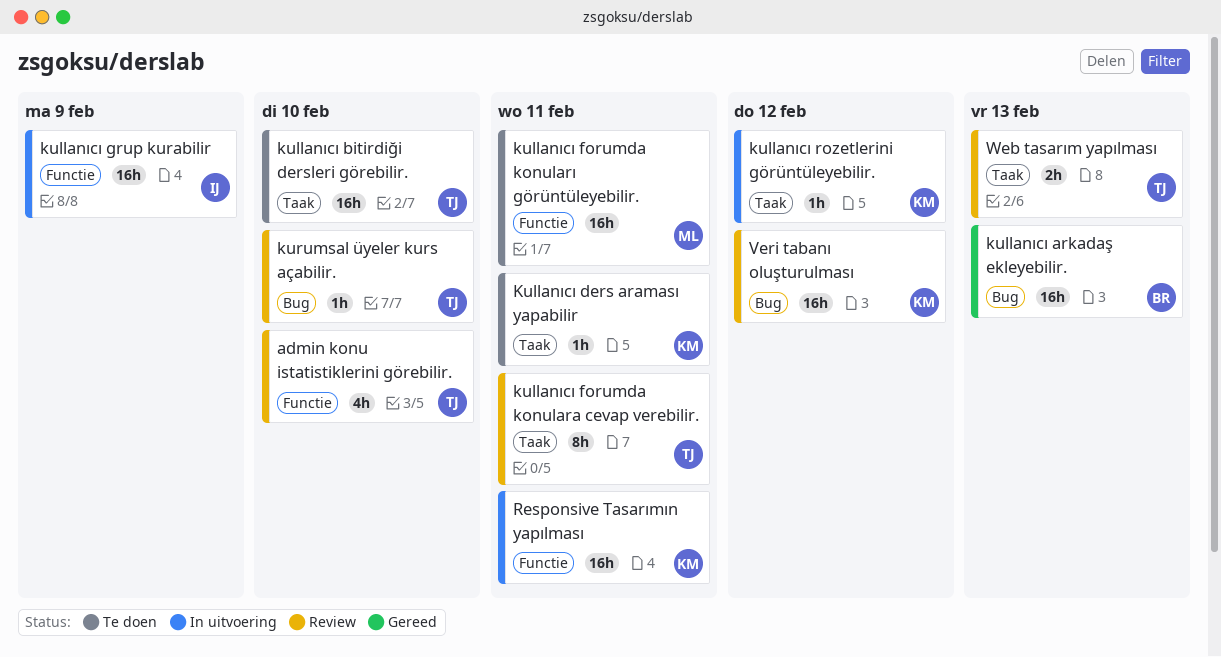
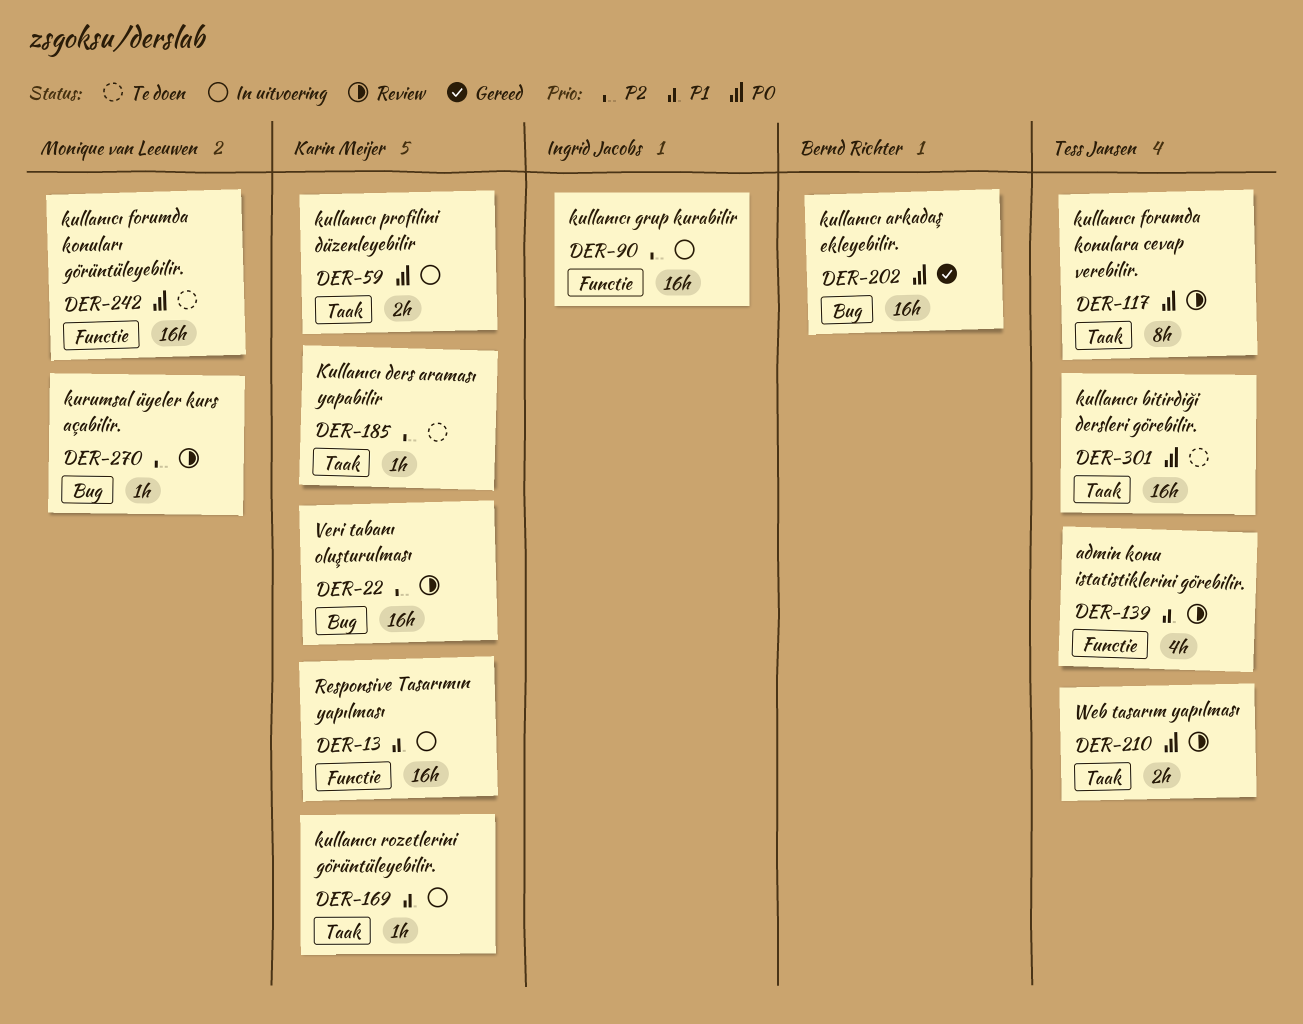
kullanıcı profilini düzenleyebilir: none -> present
kurumsal üyeler kurs açabilir., owner: Tess Jansen -> Monique van Leeuwen

